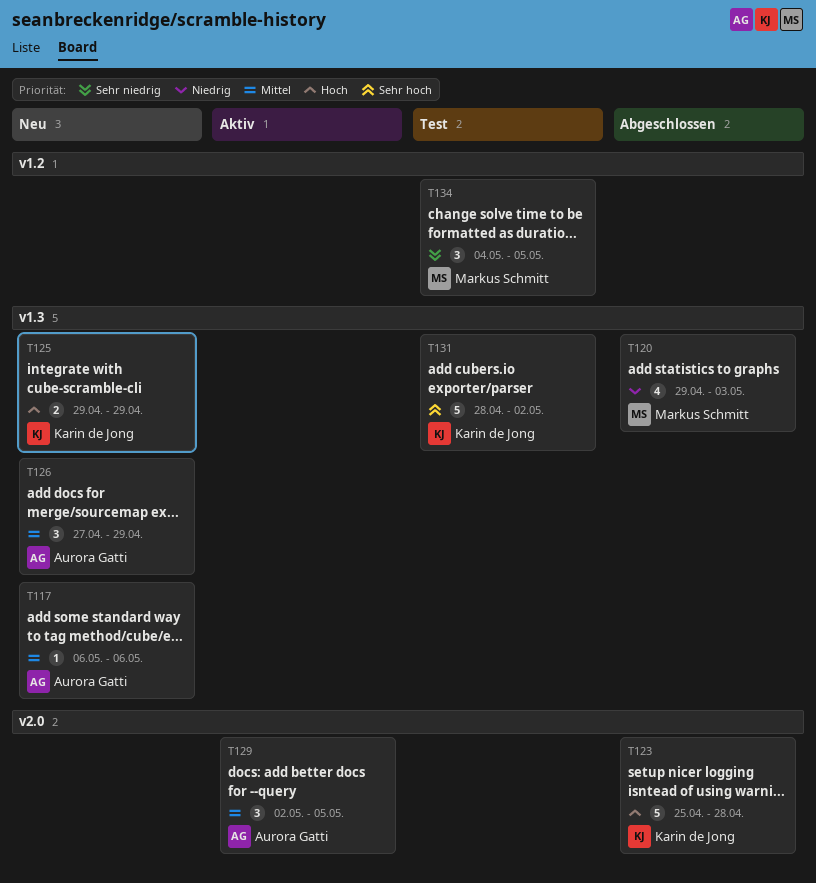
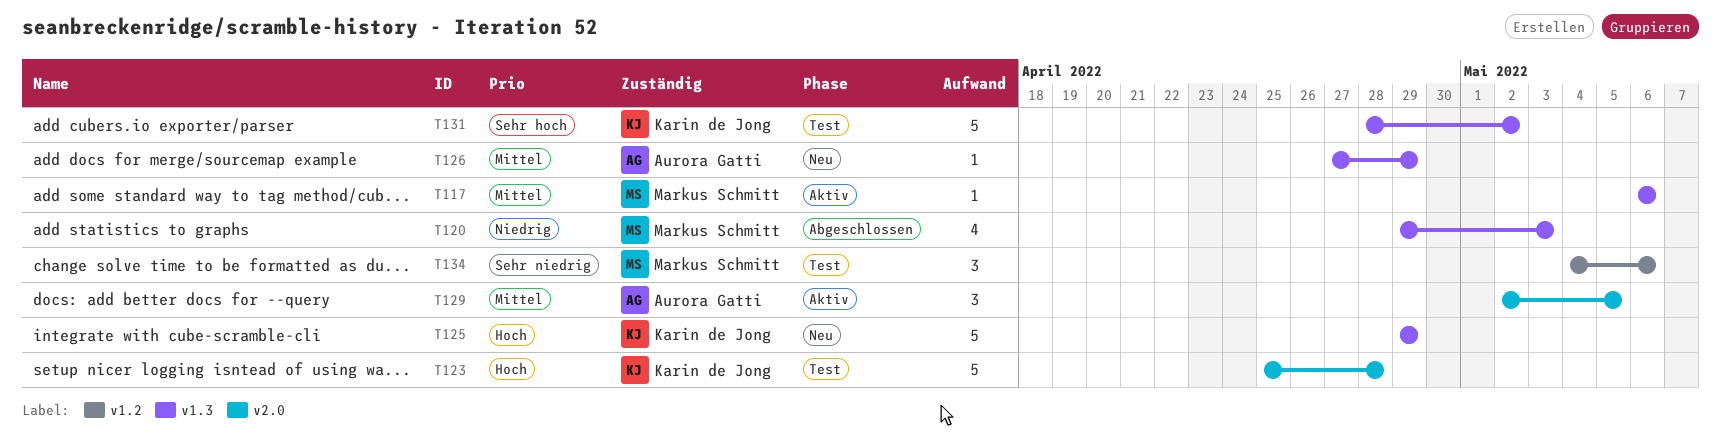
T117, status: Neu -> Aktiv
T117, owner: Aurora Gatti -> Markus Schmitt
T123, status: Abgeschlossen -> Test
T125, estimate: 2 -> 5
T126, estimate: 3 -> 1
T134, due: May 5 -> May 6

